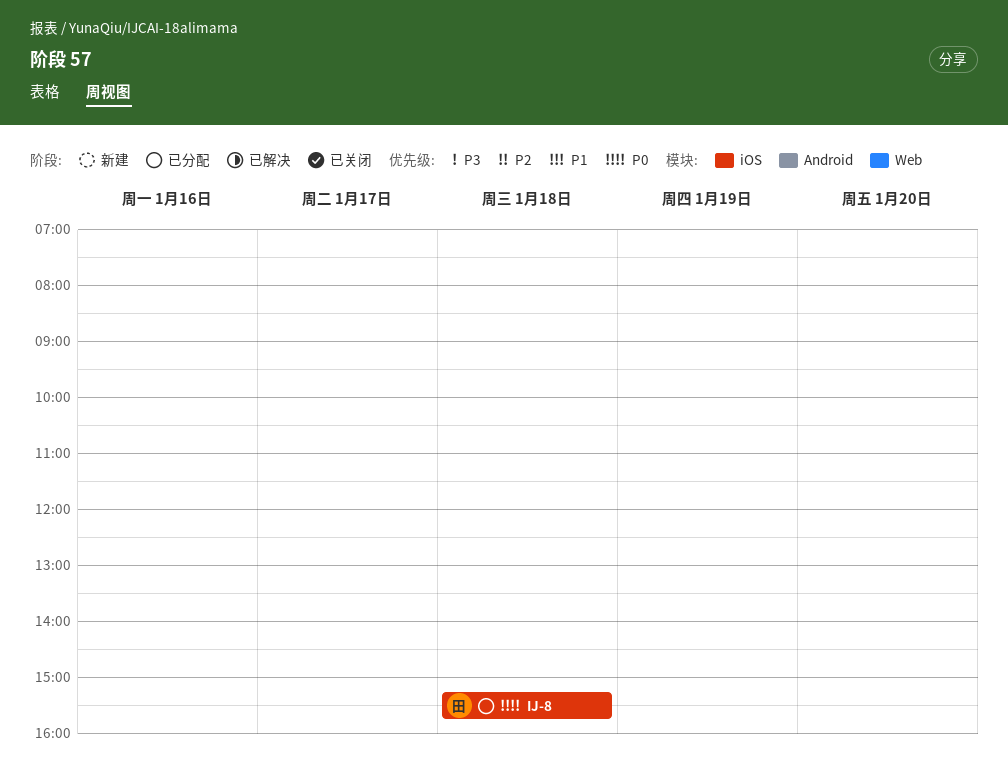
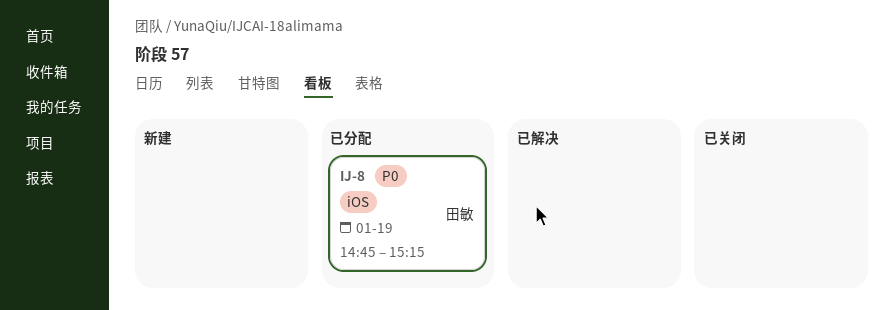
IJ-8, day: Jan 18 -> Jan 19
IJ-8, begins: 15:15 -> 14:45
IJ-8, ends: 15:45 -> 15:15

